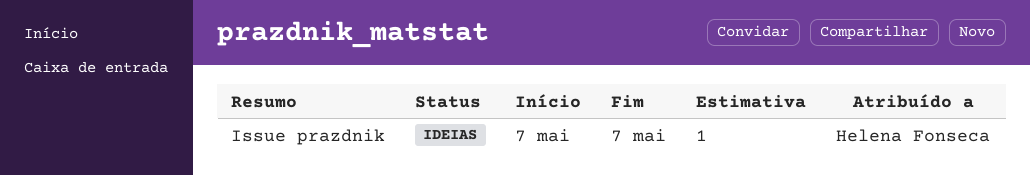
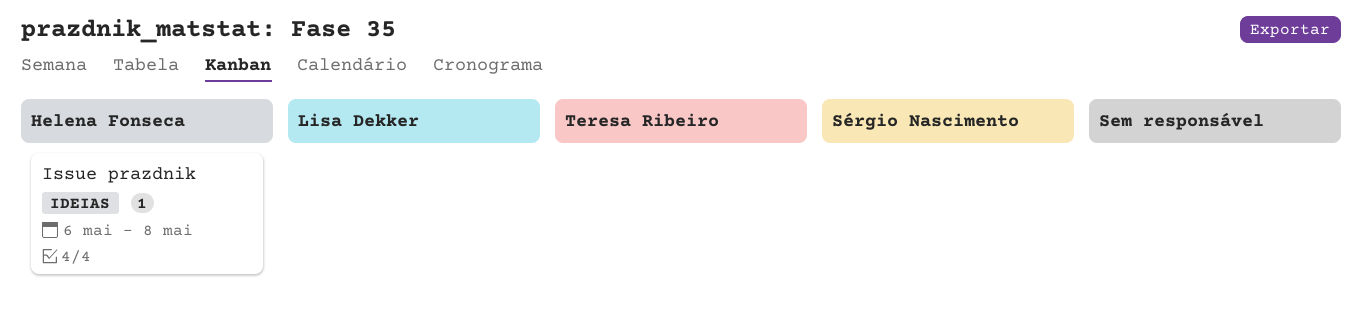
Issue prazdnik, start: May 7 -> May 6
Issue prazdnik, due: May 7 -> May 8

